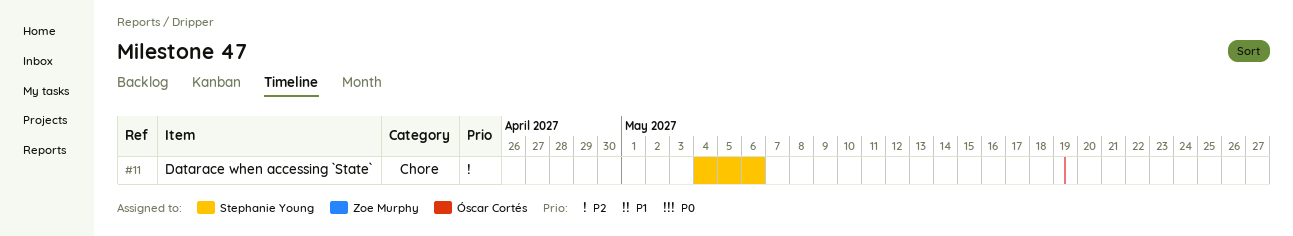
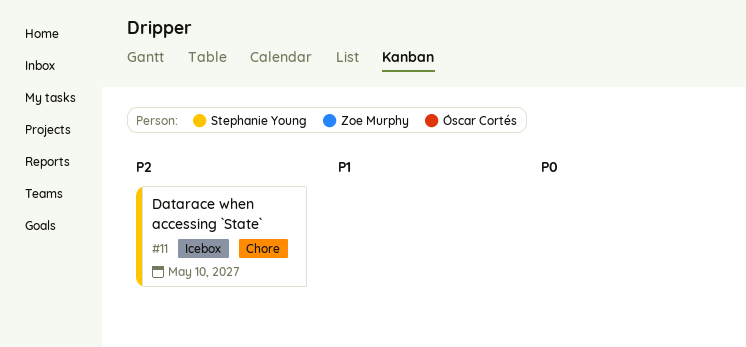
#11, due: May 6 -> May 10

